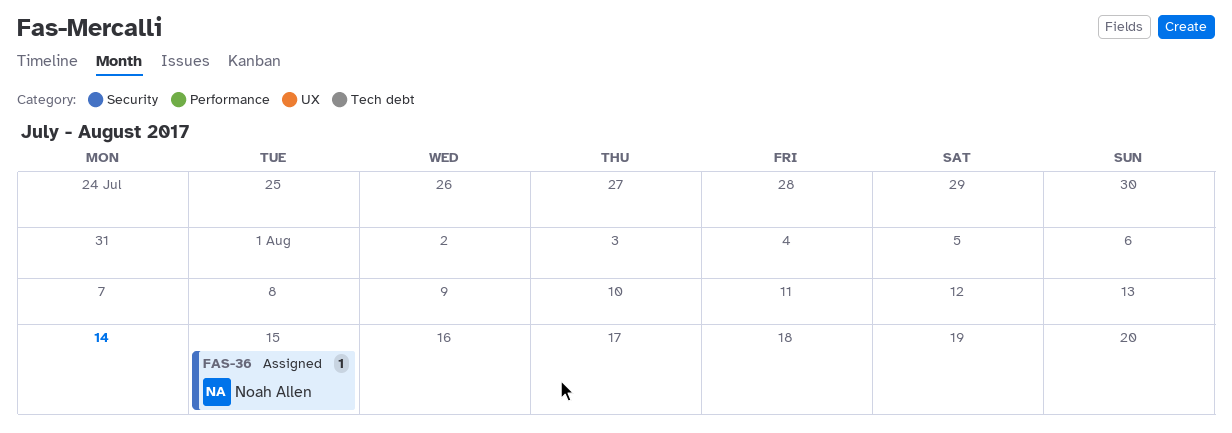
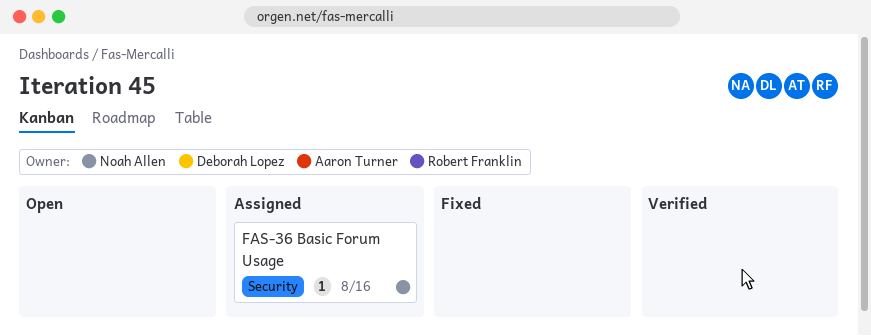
FAS-36, due: Aug 15 -> Aug 16

